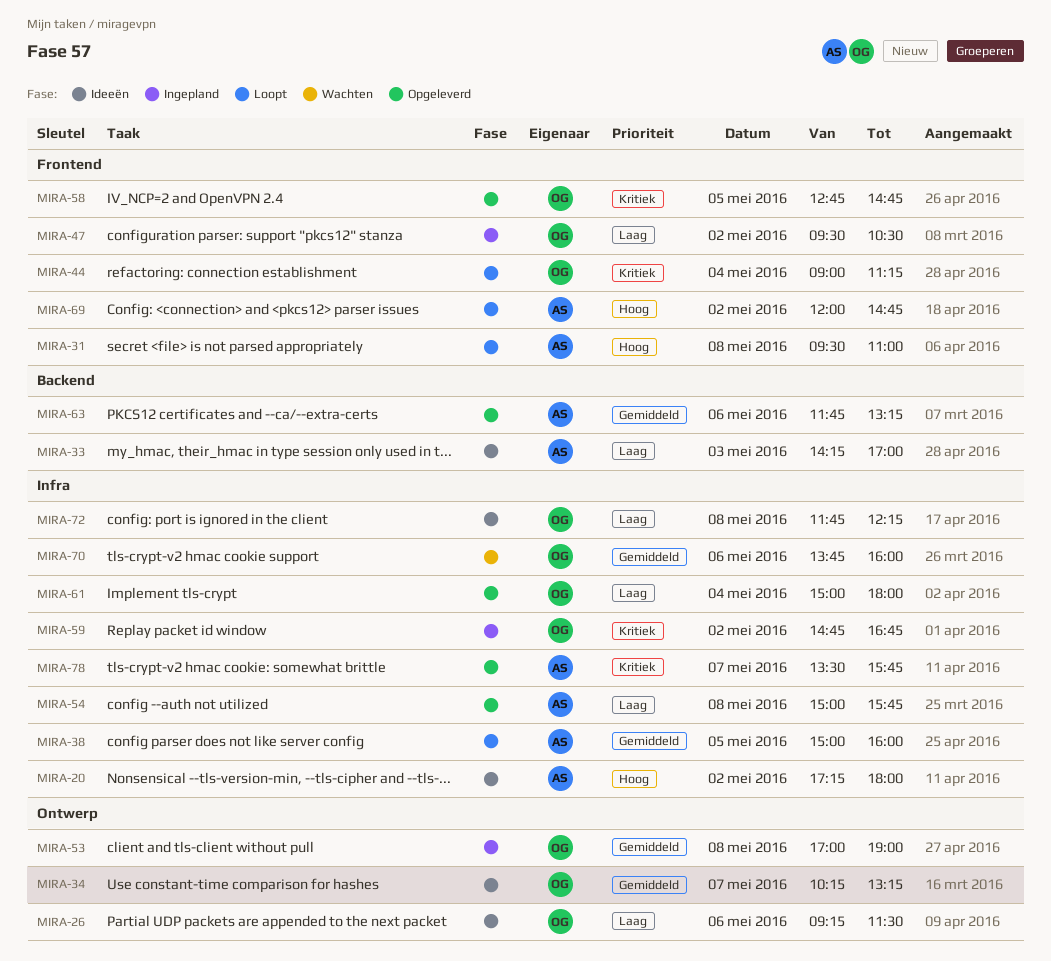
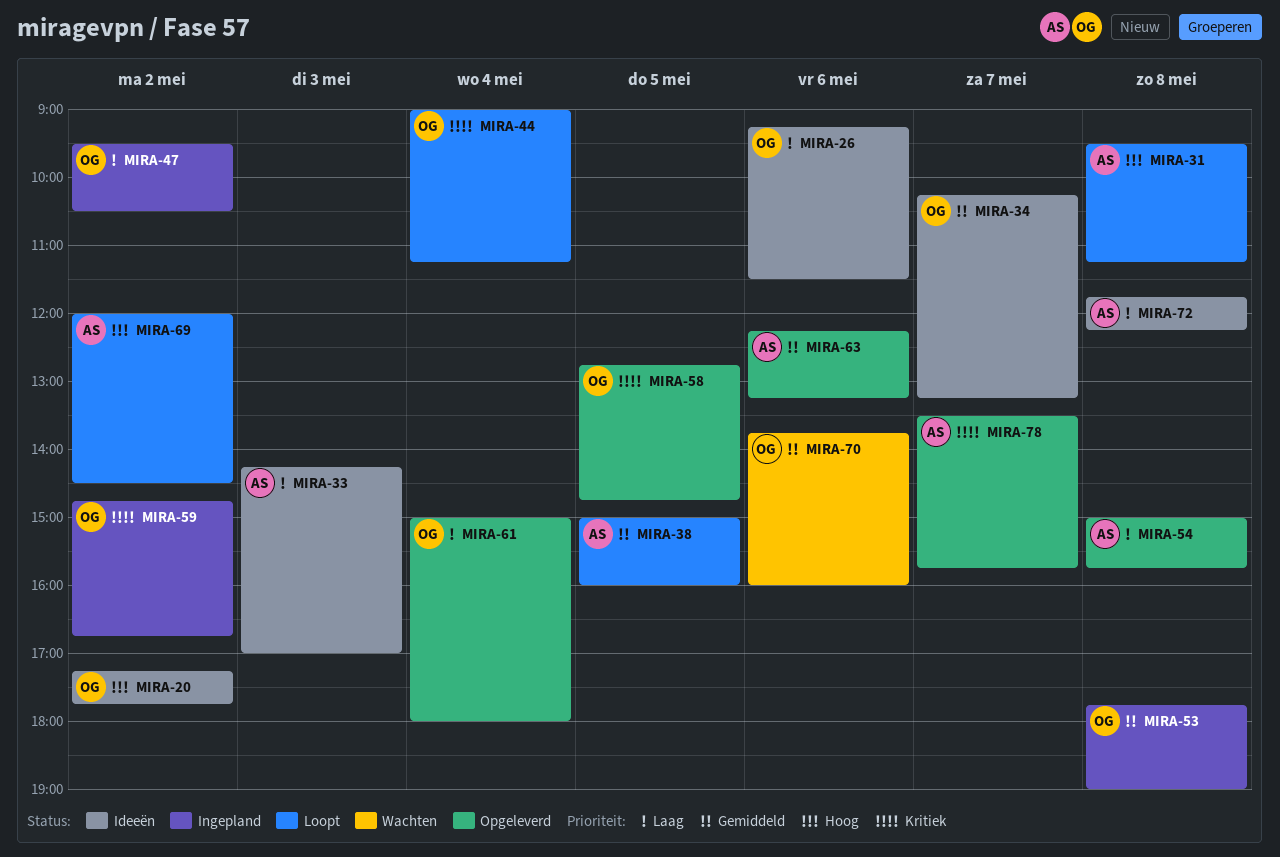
MIRA-20, owner: AS -> OG
MIRA-20, ends: 18:00 -> 17:45
MIRA-31, ends: 11:00 -> 11:15
MIRA-53, begins: 17:00 -> 17:45
MIRA-63, begins: 11:45 -> 12:15
MIRA-69, ends: 14:45 -> 14:30
MIRA-72, owner: OG -> AS

